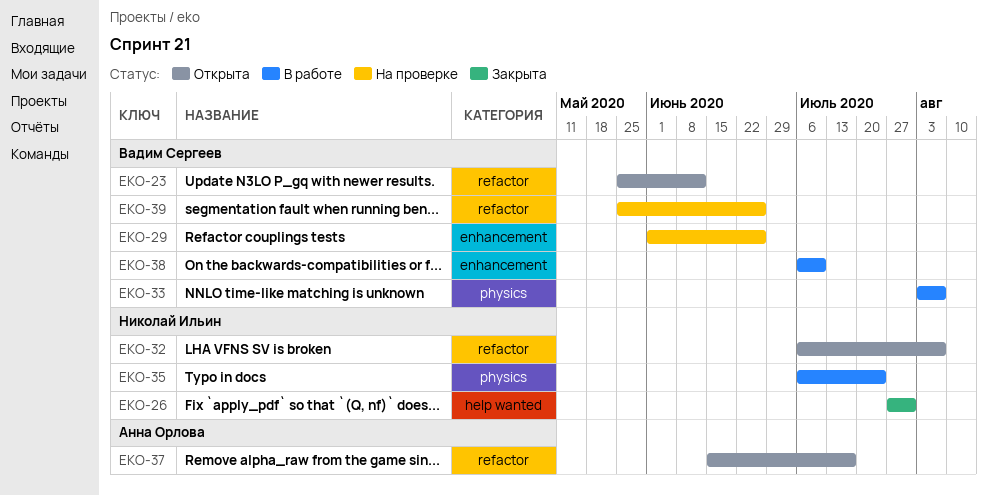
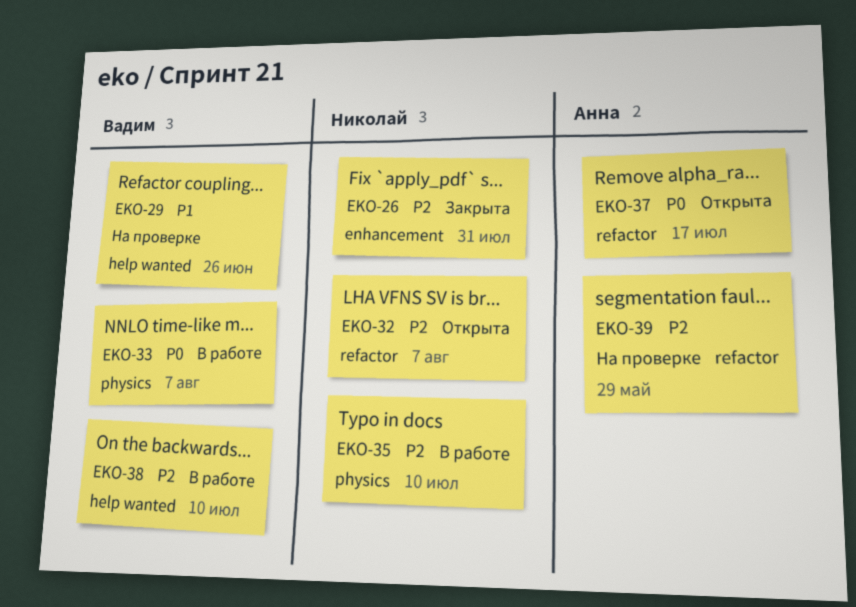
EKO-23: present -> none
EKO-26, label: help wanted -> enhancement
EKO-29, label: enhancement -> help wanted
EKO-35, due: Jul 24 -> Jul 10
EKO-38, label: enhancement -> help wanted
EKO-39, owner: Вадим Сергеев -> Анна Орлова
EKO-39, due: Jun 26 -> May 29

